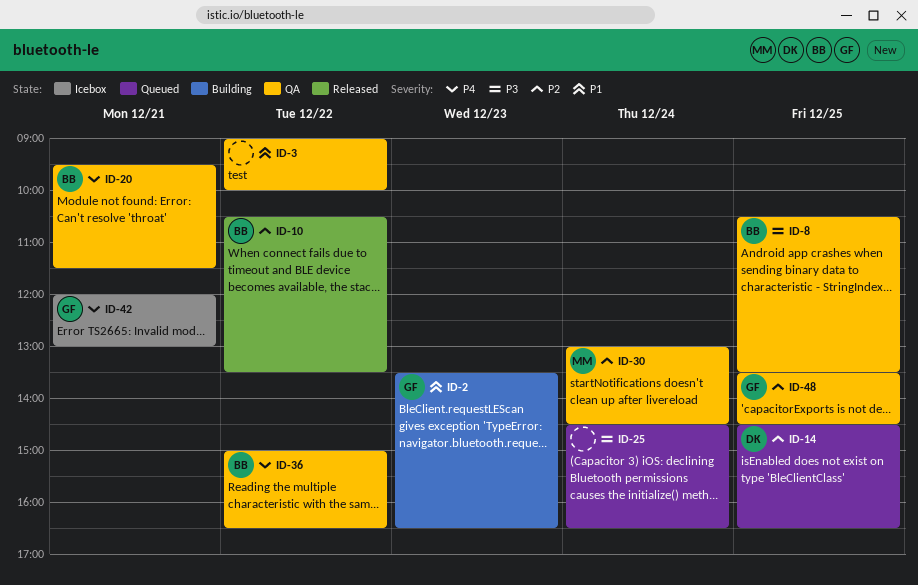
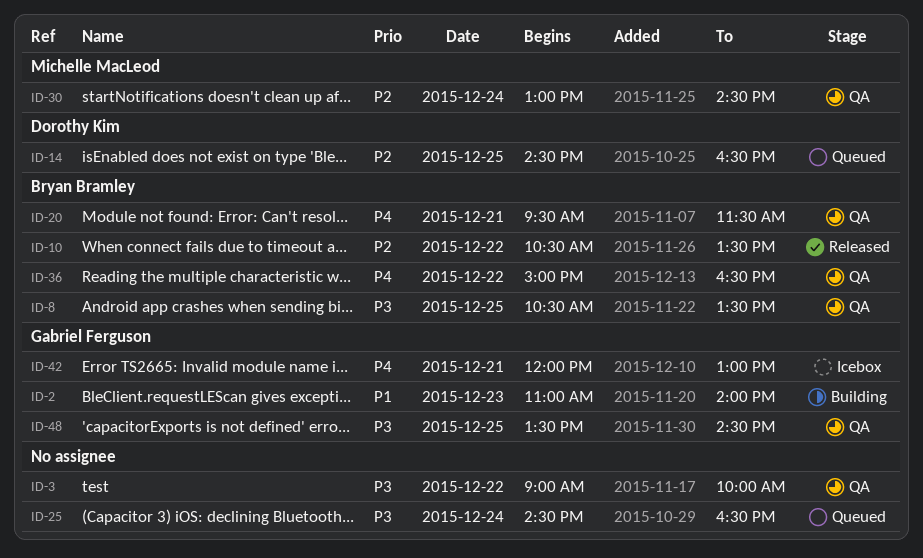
ID-2, begins: 13:30 -> 11:00
ID-2, ends: 16:30 -> 14:00
ID-3, priority: P1 -> P3
ID-48, priority: P2 -> P3

